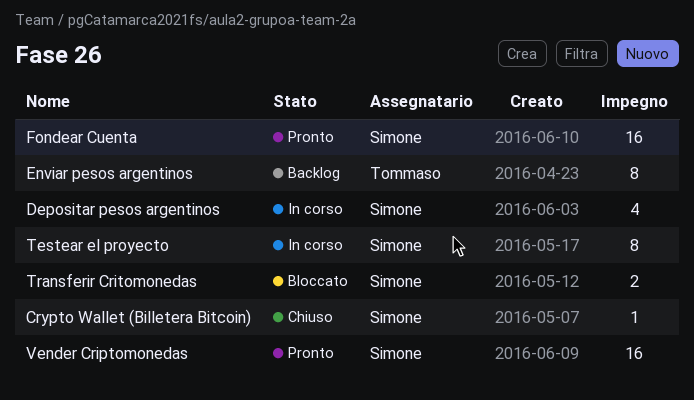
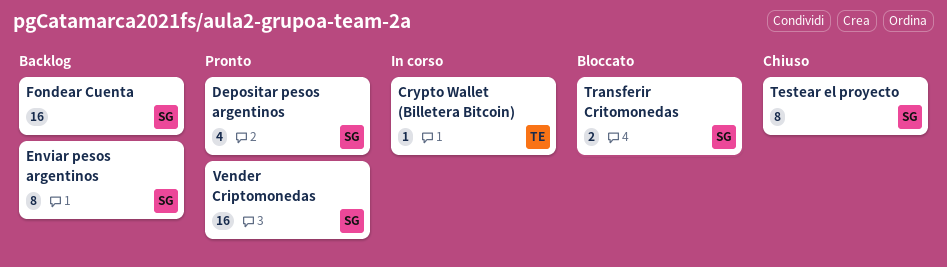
Crypto Wallet (Billetera Bitcoin), status: Chiuso -> In corso
Crypto Wallet (Billetera Bitcoin), owner: Simone -> Tommaso
Depositar pesos argentinos, status: In corso -> Pronto
Enviar pesos argentinos, owner: Tommaso -> Simone
Fondear Cuenta, status: Pronto -> Backlog
Testear el proyecto, status: In corso -> Chiuso

